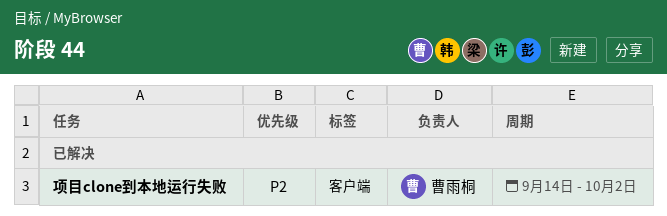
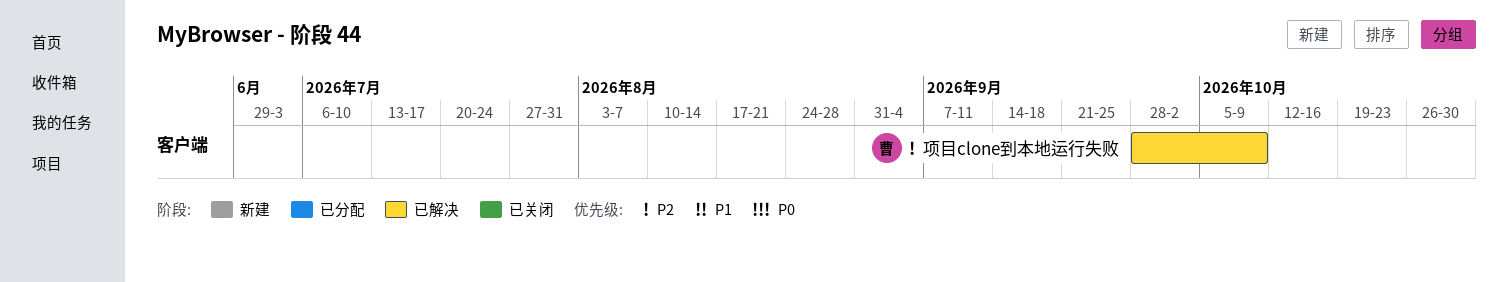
项目clone到本地运行失败, start: Sep 14 -> Sep 28
项目clone到本地运行失败, due: Oct 2 -> Oct 9

